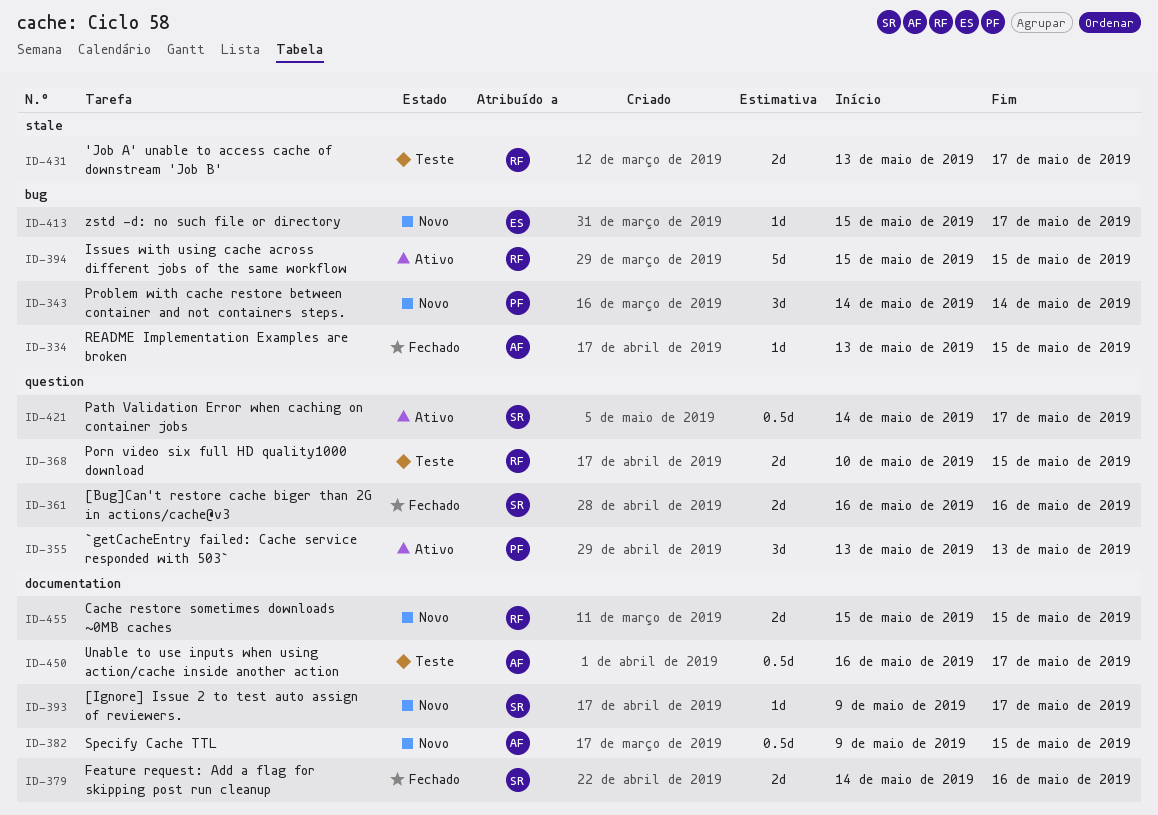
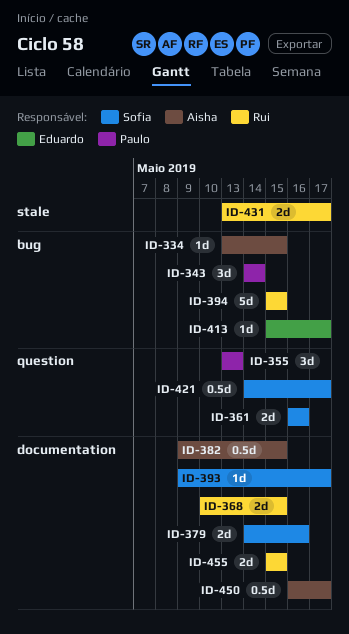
ID-368, label: question -> documentation

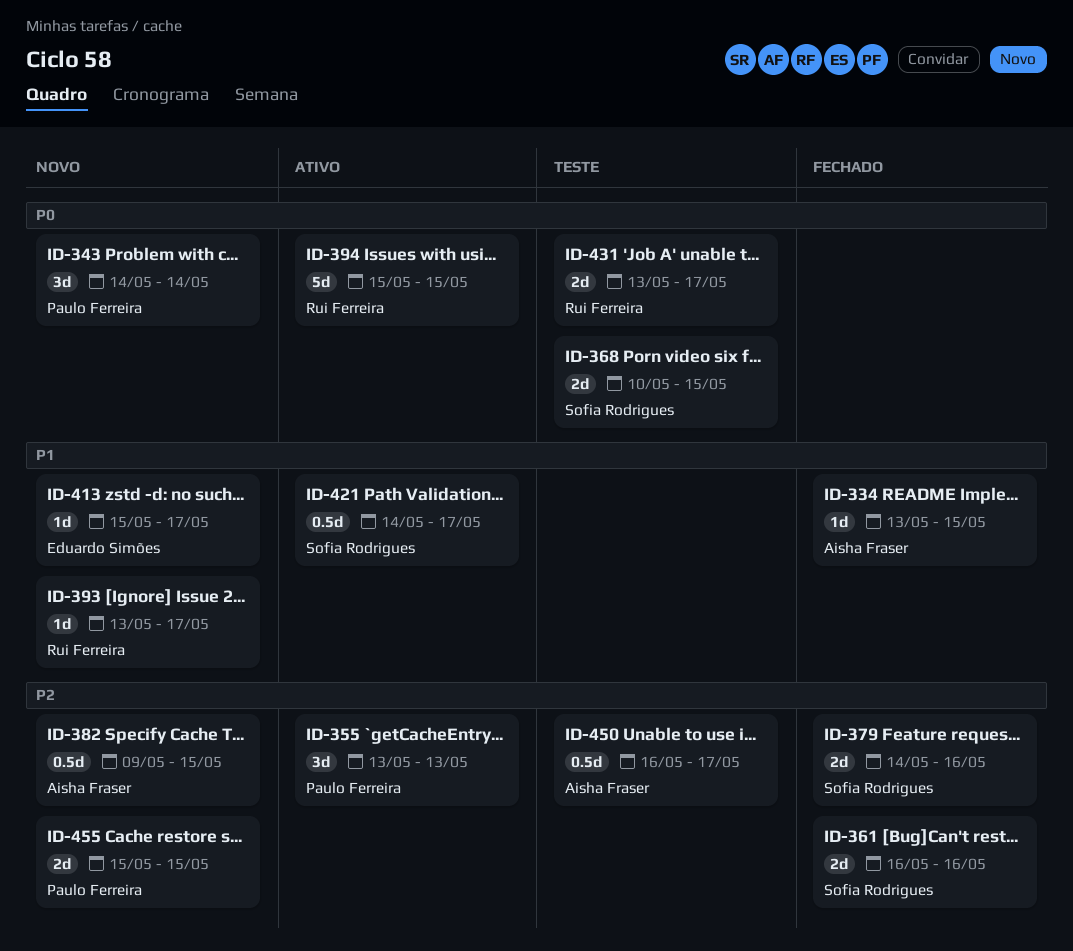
ID-368, owner: Rui Ferreira -> Sofia Rodrigues
ID-393, owner: Sofia Rodrigues -> Rui Ferreira
ID-393, start: May 9 -> May 13
ID-455, owner: Rui Ferreira -> Paulo Ferreira

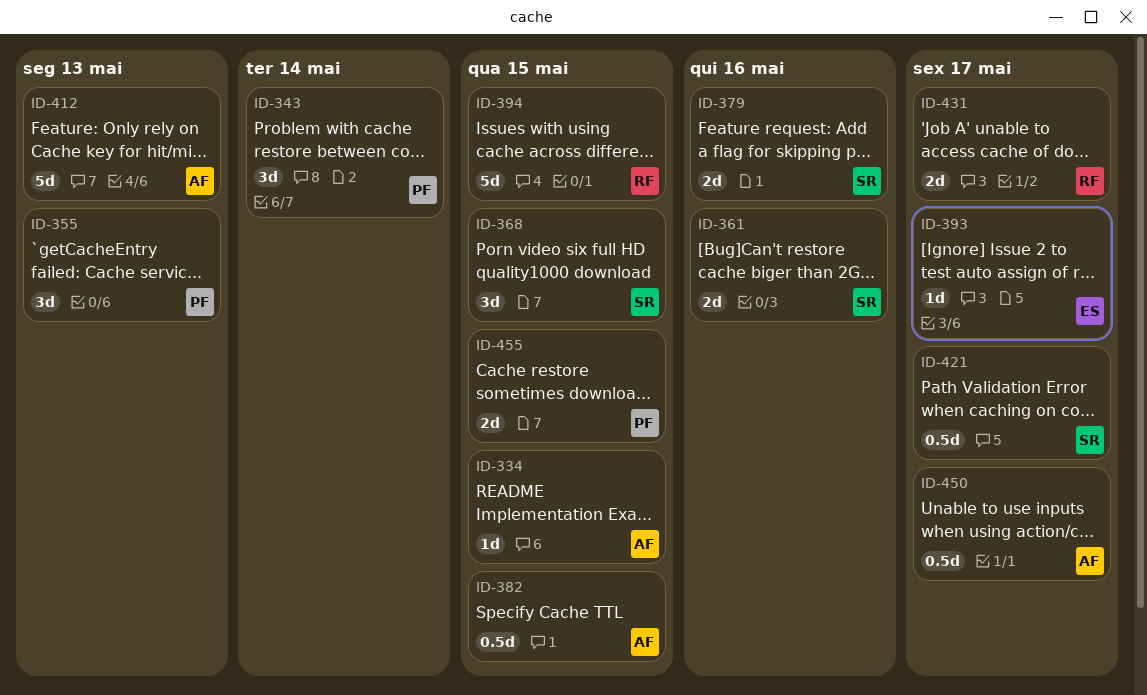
ID-368, estimate: 2d -> 3d
ID-393, owner: Rui Ferreira -> Eduardo Simões
ID-412: none -> present
ID-413: present -> none

